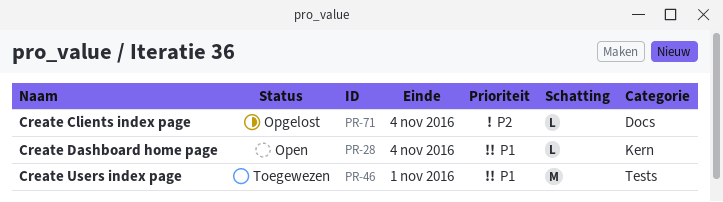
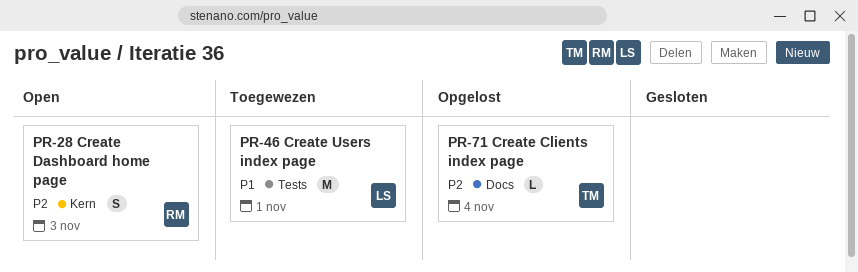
PR-28, priority: P1 -> P2
PR-28, estimate: L -> S
PR-28, due: Nov 4 -> Nov 3

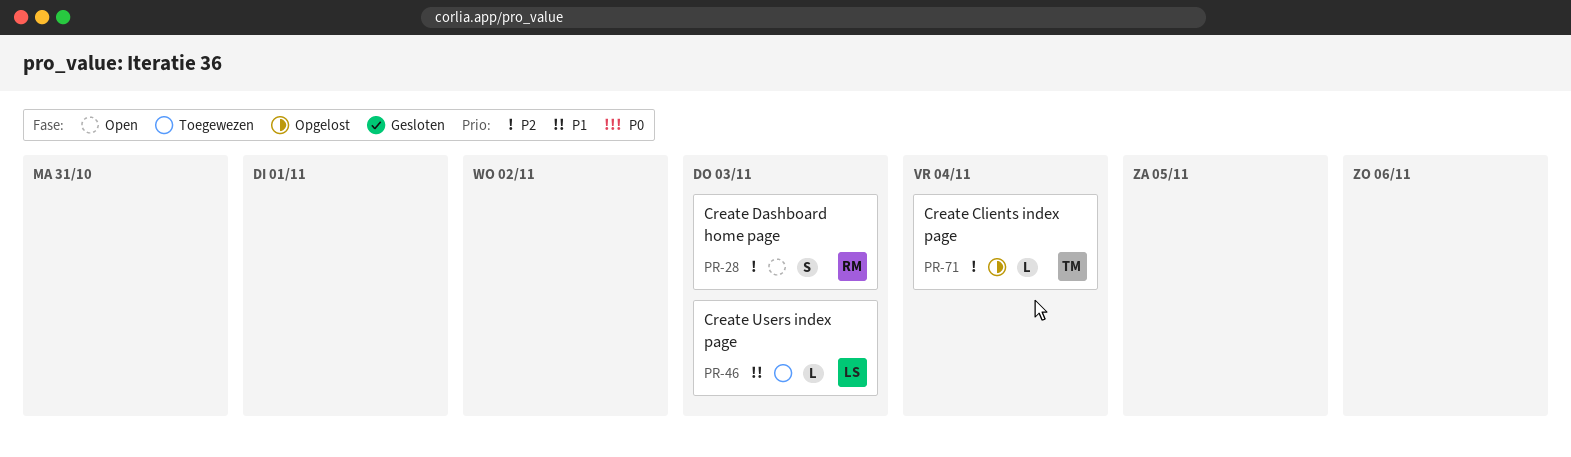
PR-46, estimate: M -> L
PR-46, due: Nov 1 -> Nov 3

